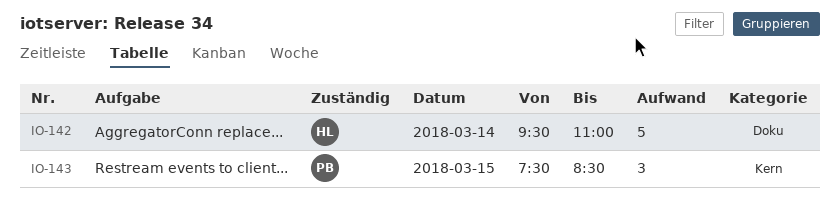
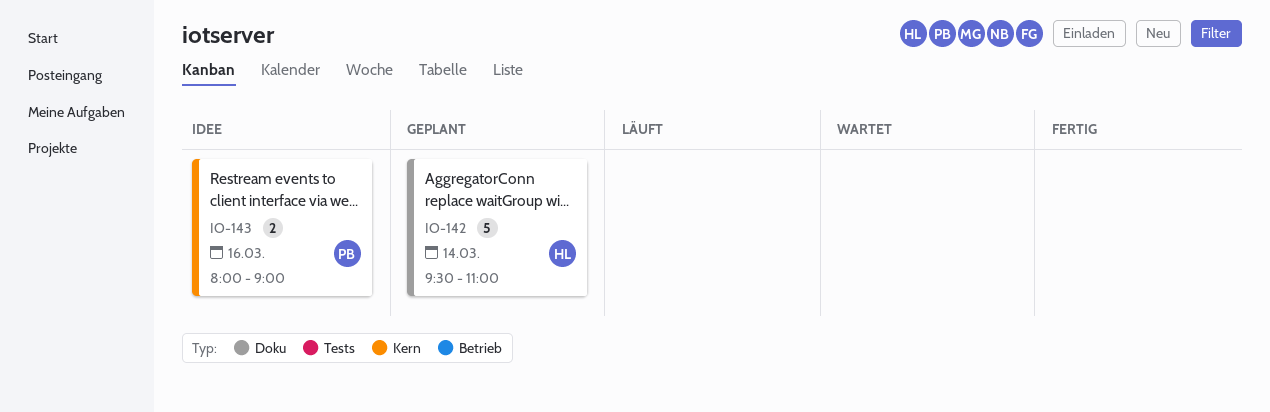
IO-143, estimate: 3 -> 2
IO-143, day: Mar 15 -> Mar 16
IO-143, begins: 07:30 -> 08:00
IO-143, ends: 08:30 -> 09:00

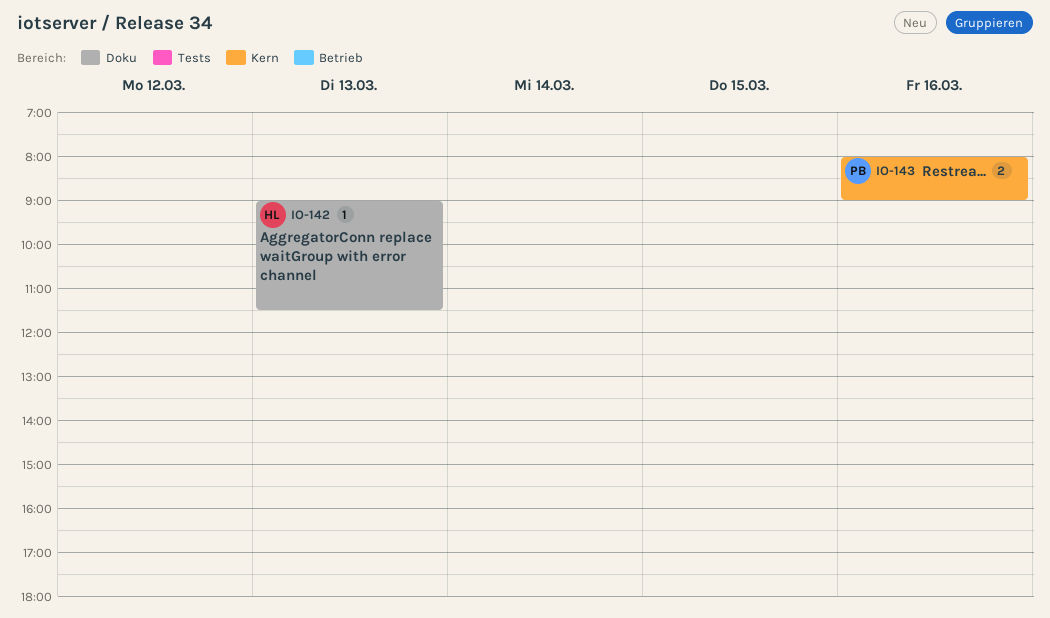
IO-142, estimate: 5 -> 1
IO-142, day: Mar 14 -> Mar 13
IO-142, begins: 09:30 -> 09:00
IO-142, ends: 11:00 -> 11:30

